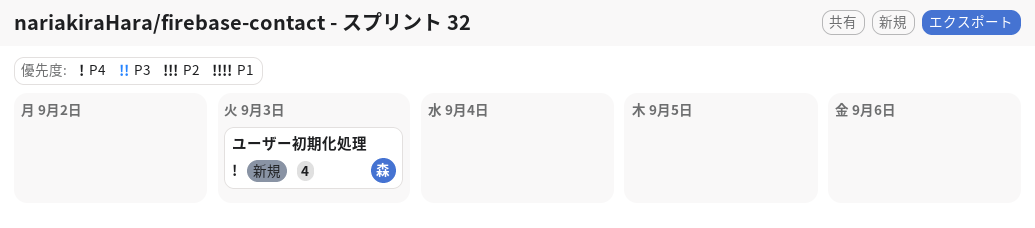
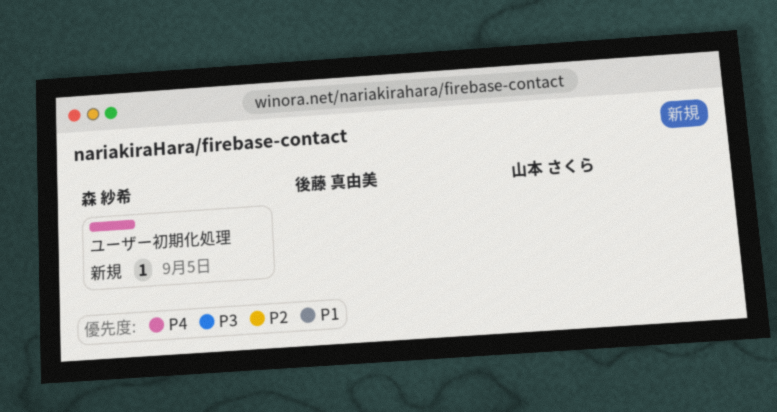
ユーザー初期化処理, estimate: 4 -> 1
ユーザー初期化処理, due: Sep 3 -> Sep 5

